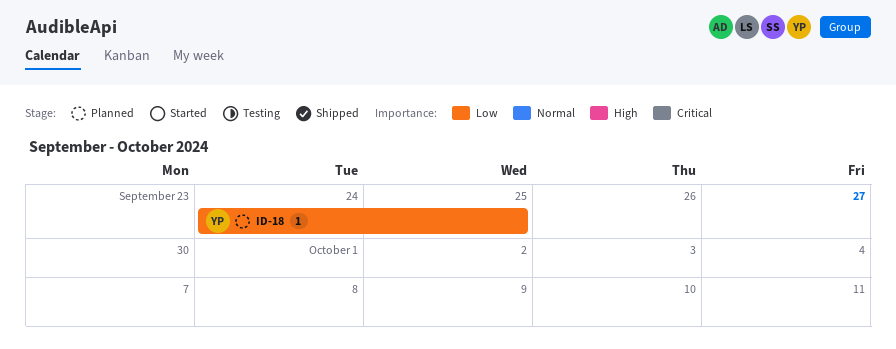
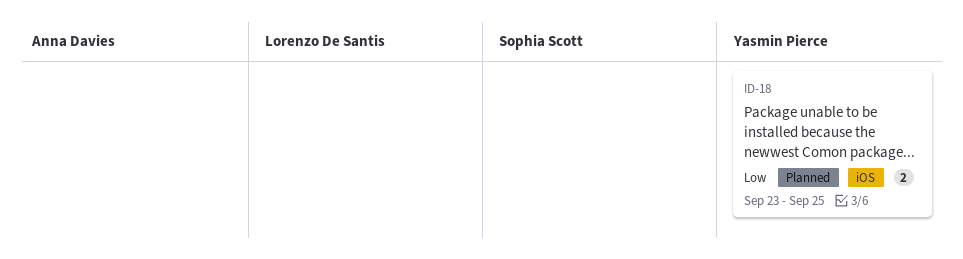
ID-18, estimate: 1 -> 2
ID-18, start: Sep 24 -> Sep 23

